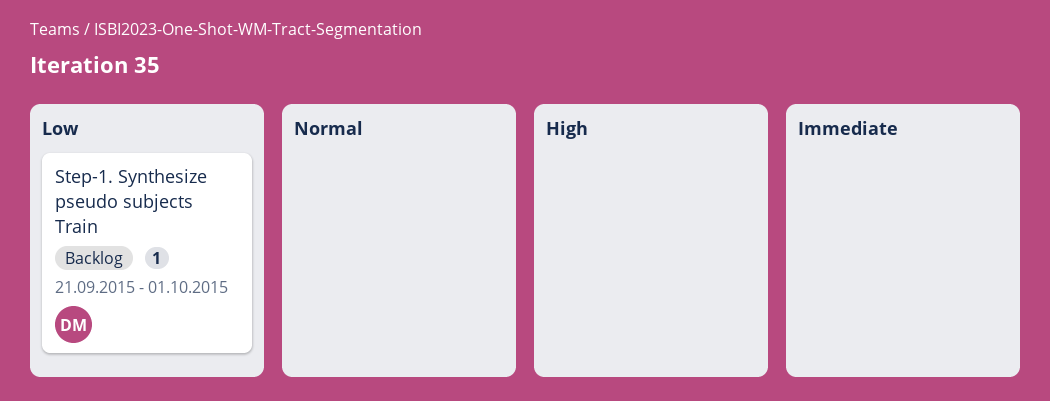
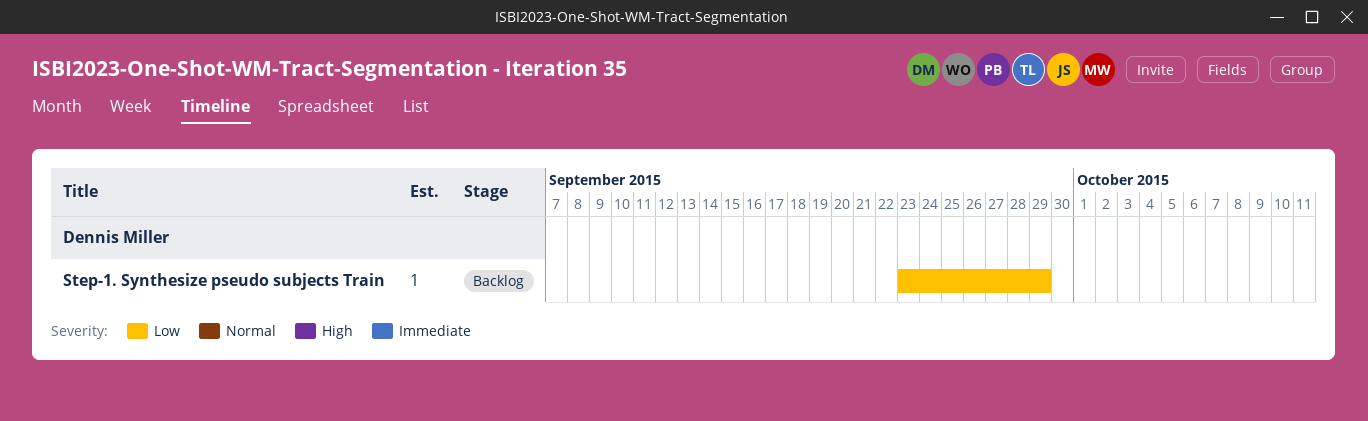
Step-1. Synthesize pseudo subjects Train, start: Sep 21 -> Sep 23
Step-1. Synthesize pseudo subjects Train, due: Oct 1 -> Sep 29

